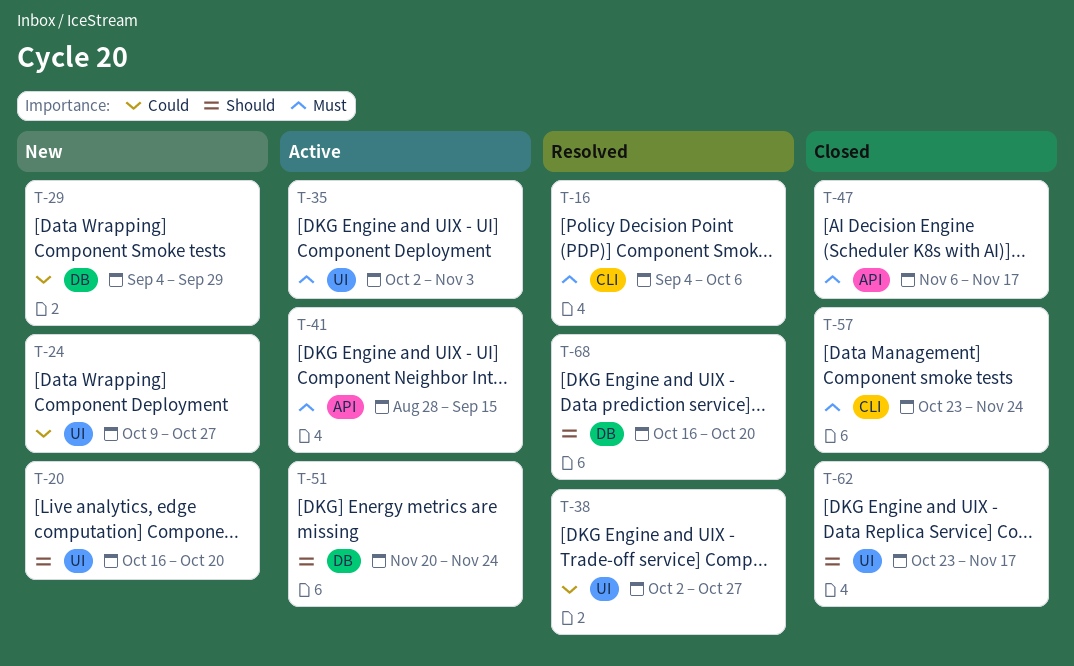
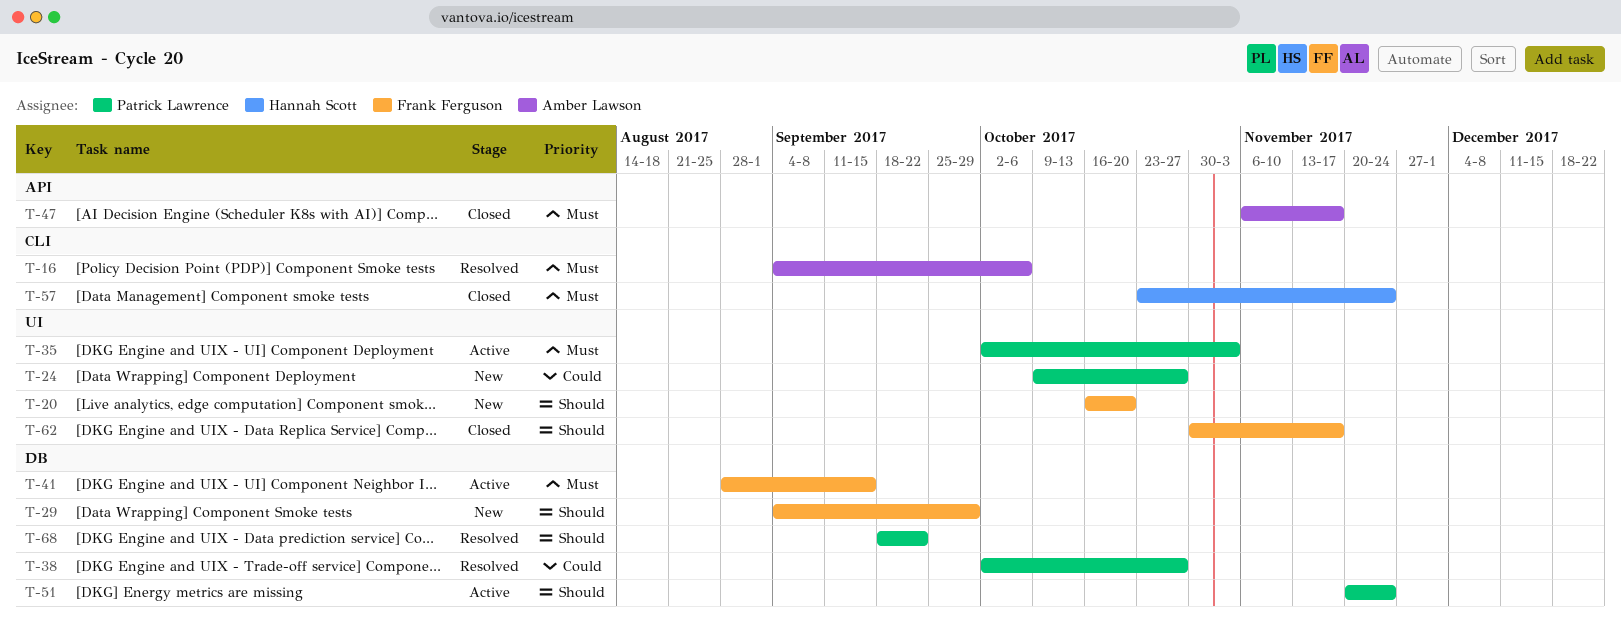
T-29, priority: Could -> Should
T-38, label: UI -> DB
T-41, label: API -> DB
T-62, start: Oct 23 -> Oct 30
T-68, start: Oct 16 -> Sep 18
T-68, due: Oct 20 -> Sep 22

